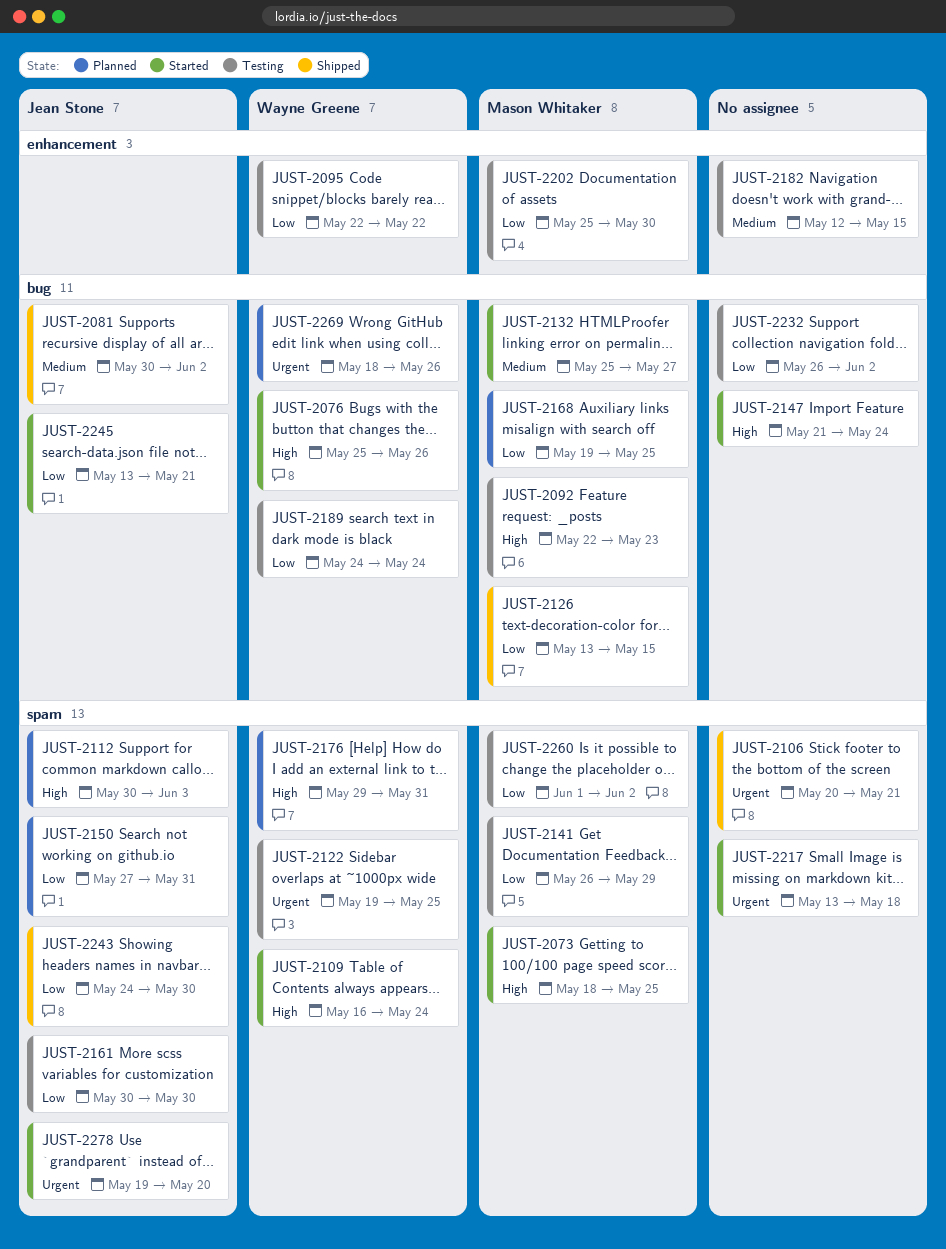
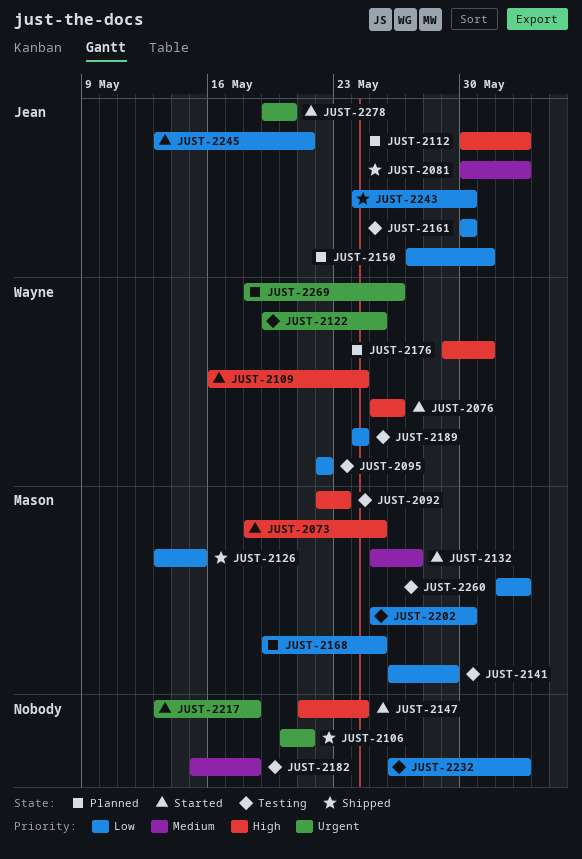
JUST-2112, due: Jun 3 -> Jun 2
JUST-2182, start: May 12 -> May 15
JUST-2182, due: May 15 -> May 18

